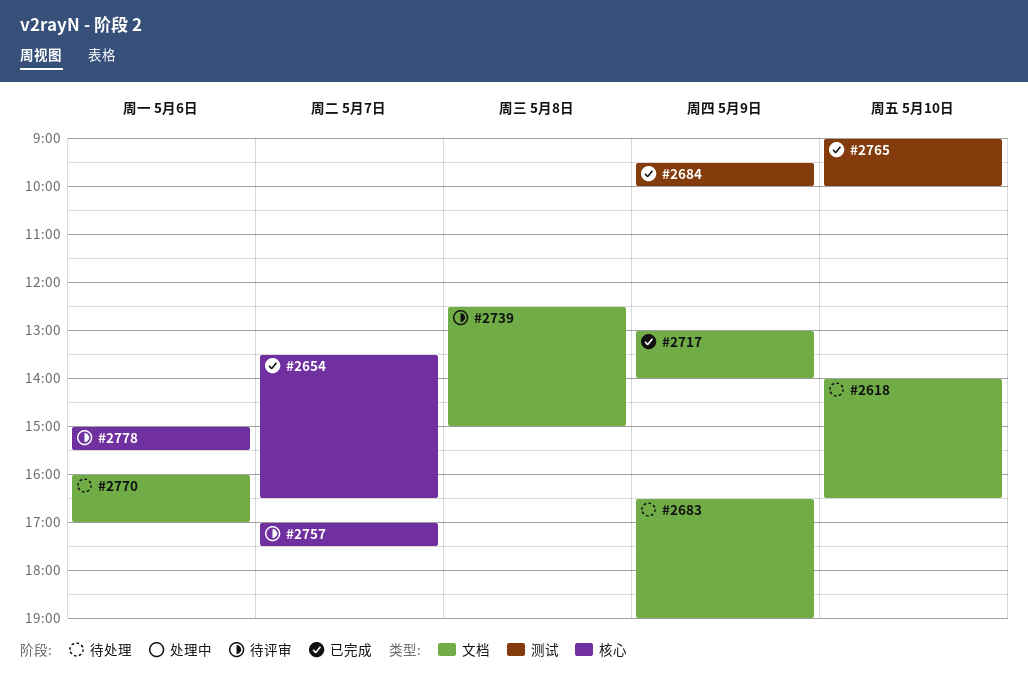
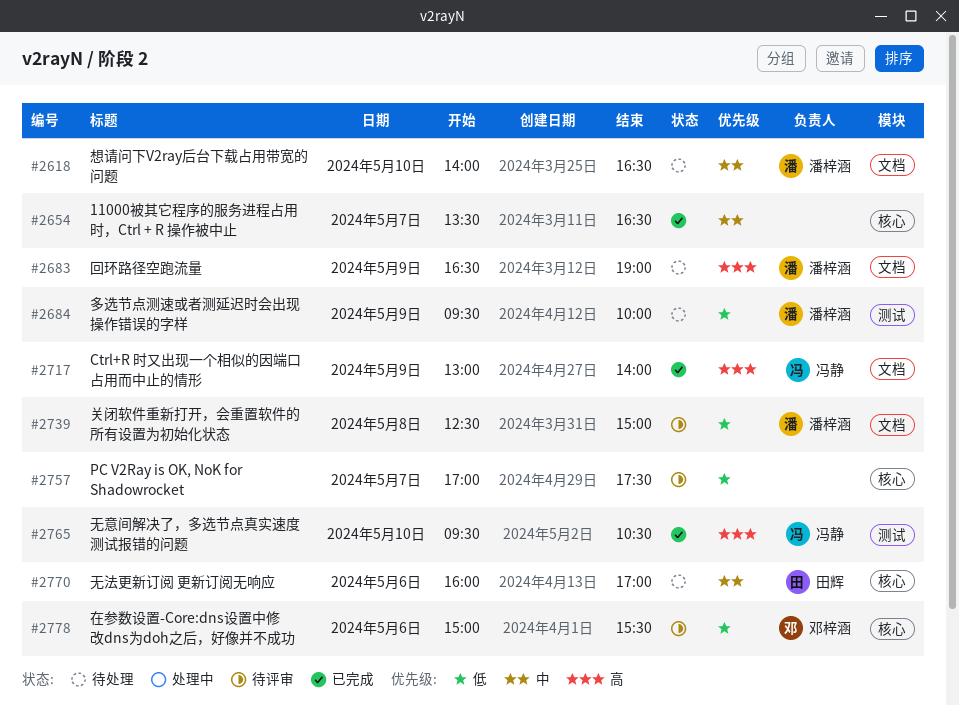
#2684, status: 已完成 -> 待处理
#2765, begins: 09:00 -> 09:30
#2765, ends: 10:00 -> 10:30
#2770, label: 文档 -> 核心

